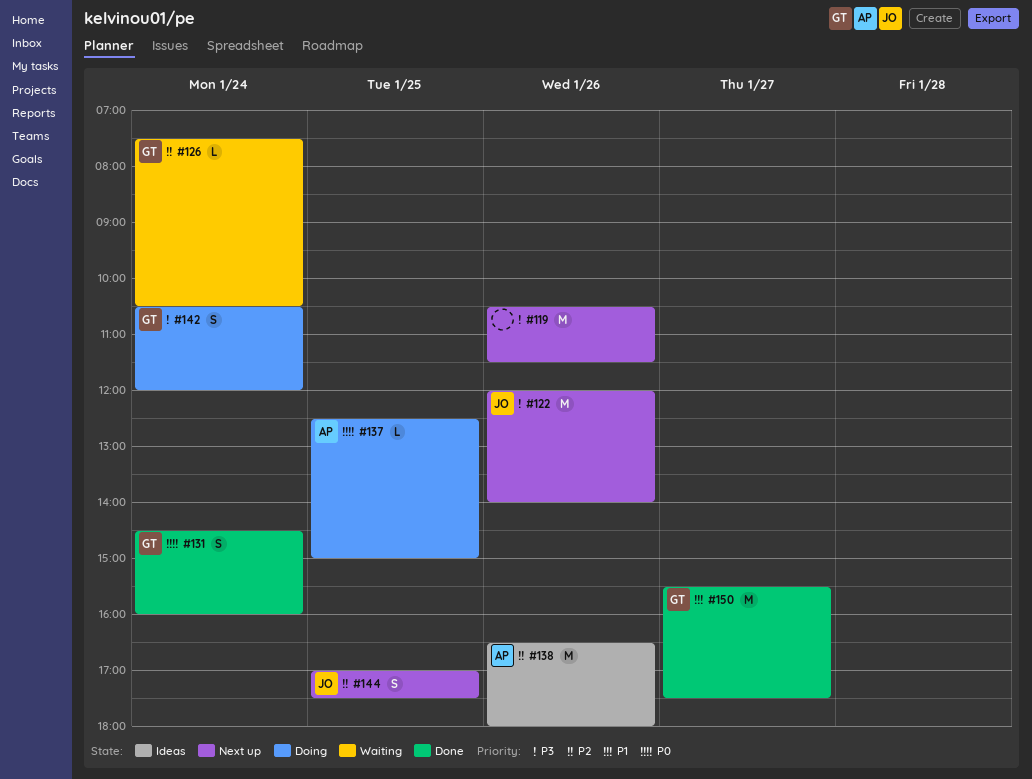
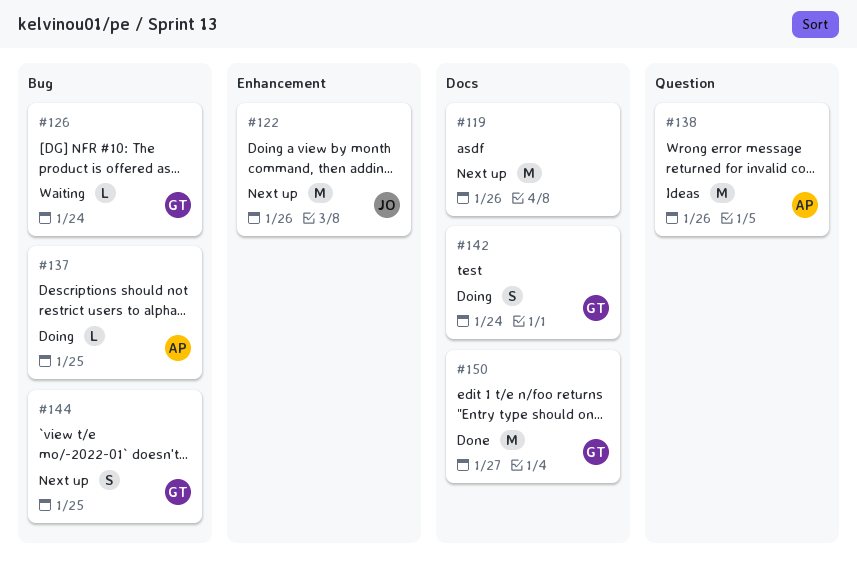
#131: present -> none
#144, owner: JO -> GT

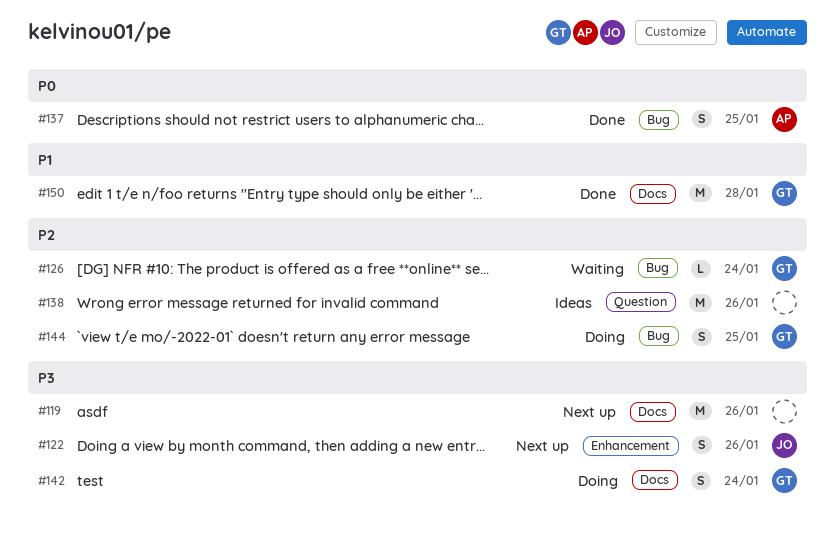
#122, estimate: M -> S
#137, status: Doing -> Done
#137, estimate: L -> S
#138, owner: AP -> none
#144, status: Next up -> Doing
#150, day: Jan 27 -> Jan 28

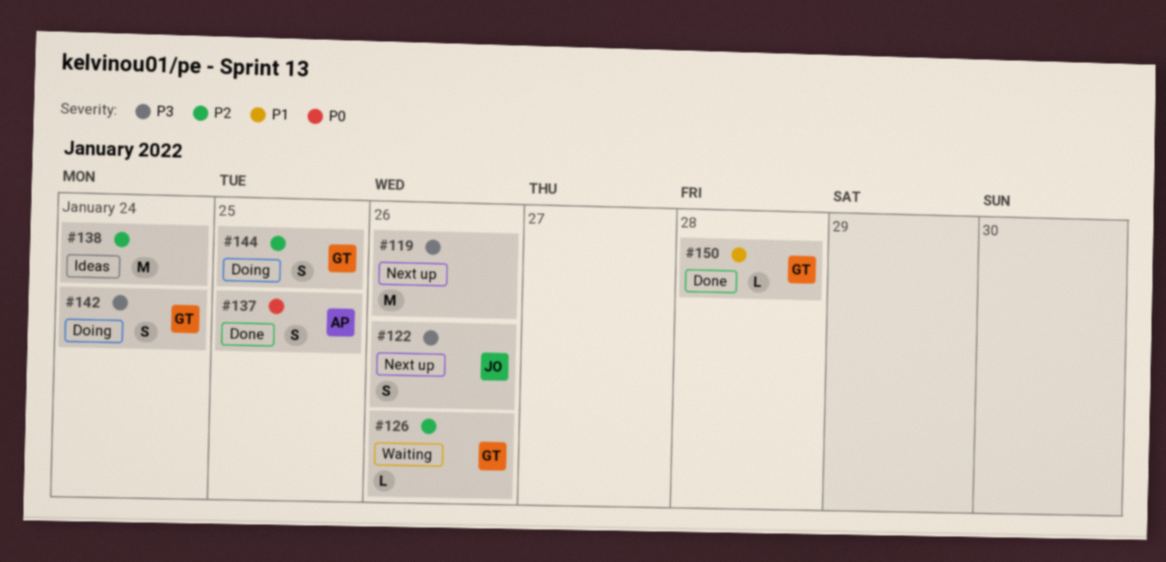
#126, day: Jan 24 -> Jan 26
#138, day: Jan 26 -> Jan 24
#150, estimate: M -> L

